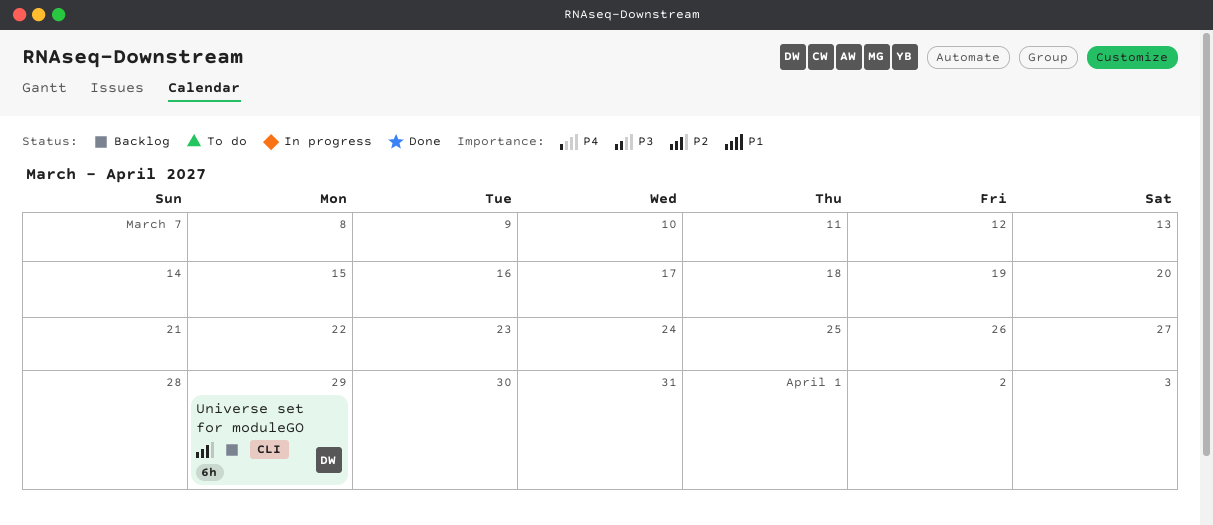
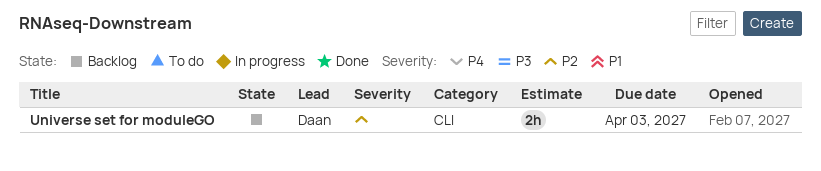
Universe set for moduleGO, estimate: 6h -> 2h
Universe set for moduleGO, due: Mar 29 -> Apr 3

